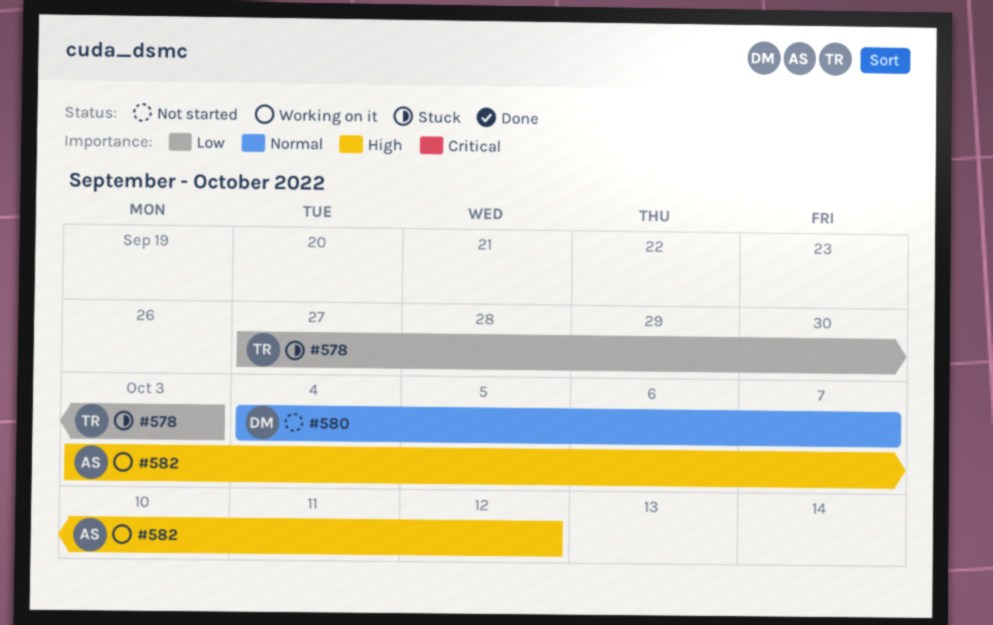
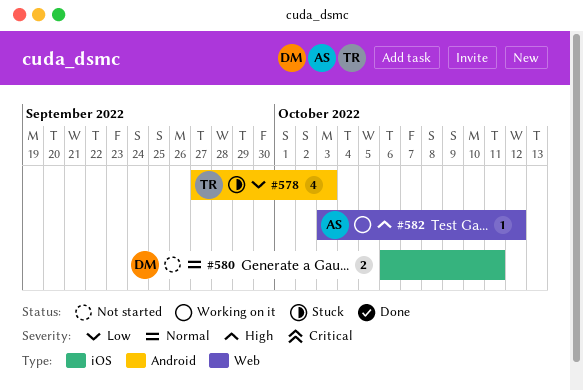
#580, start: Oct 4 -> Oct 6
#580, due: Oct 7 -> Oct 11

